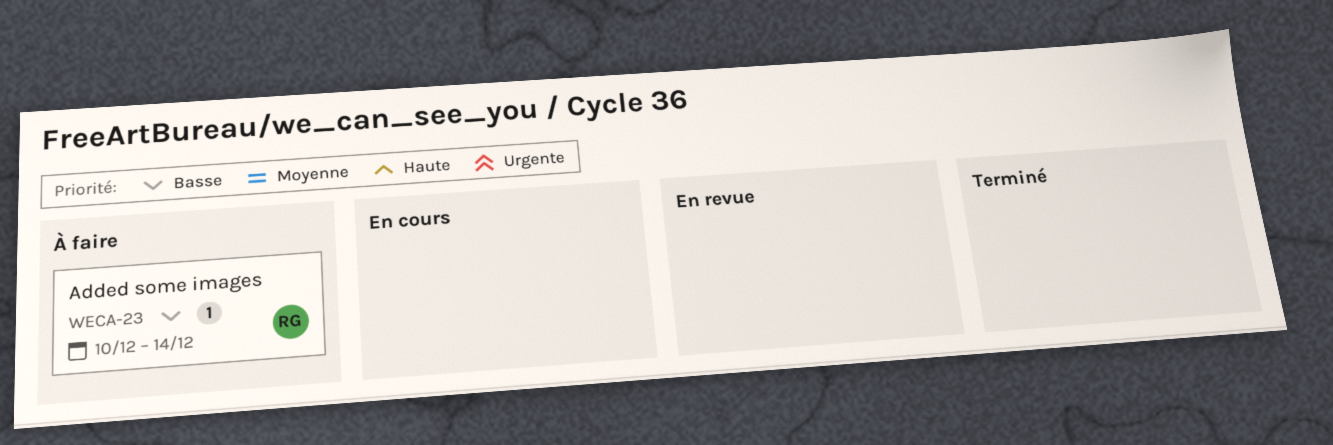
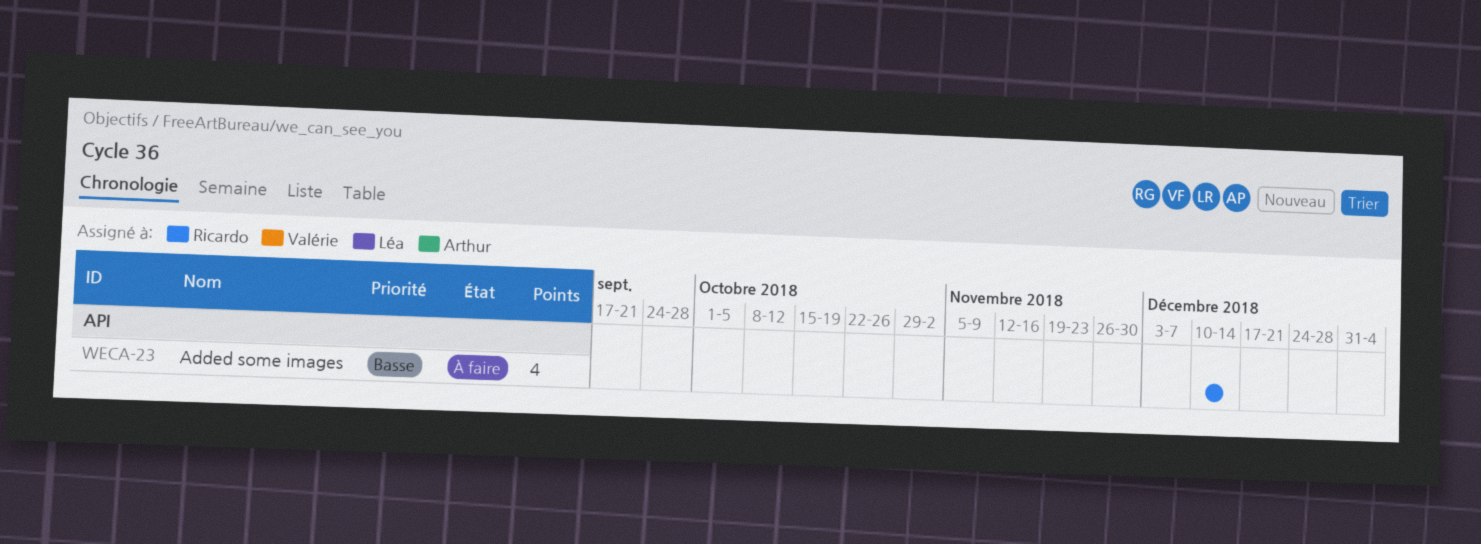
WECA-23, estimate: 1 -> 4

